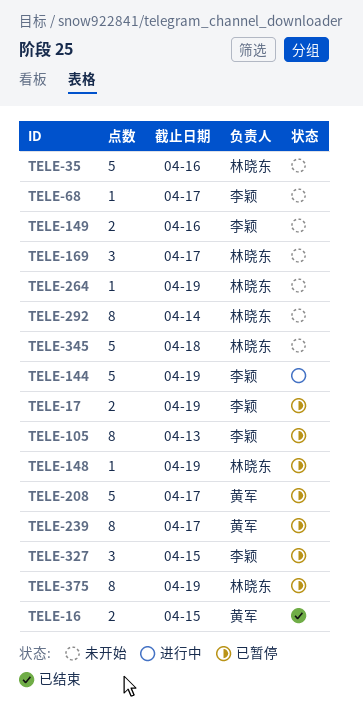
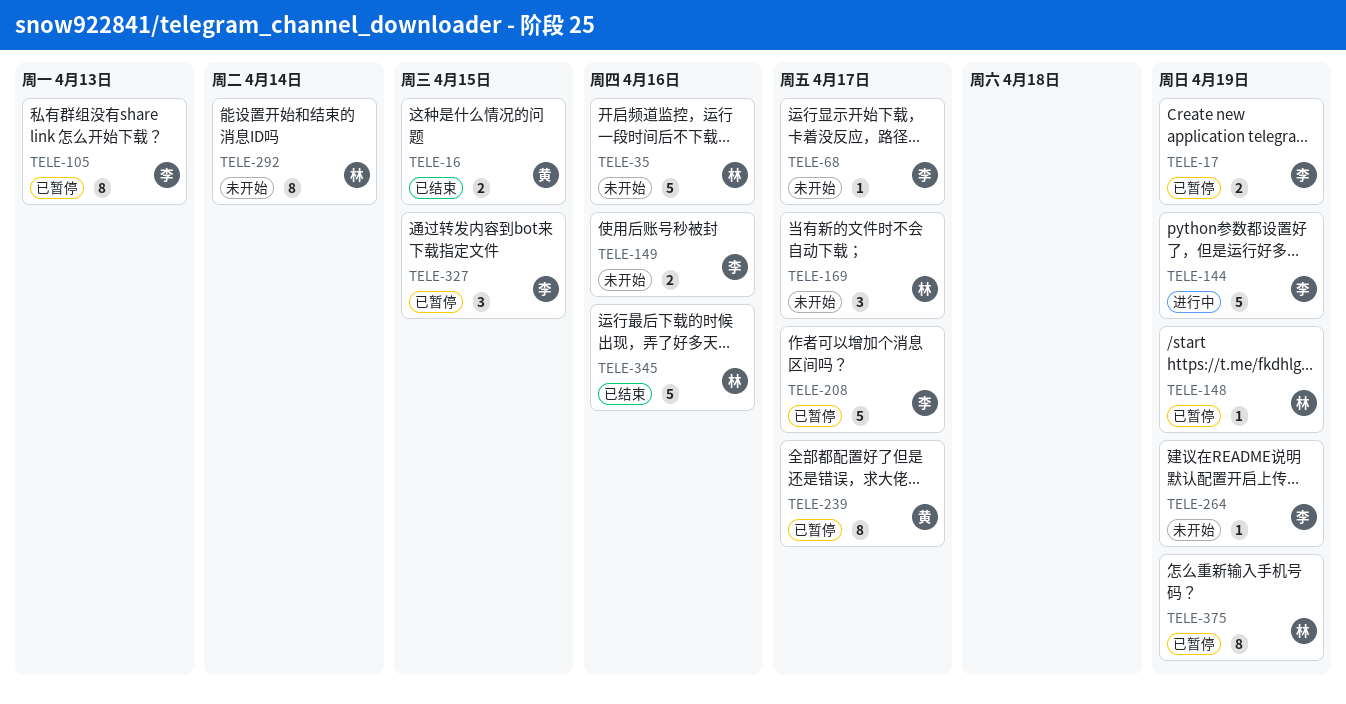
TELE-208, owner: 黄军 -> 李颖
TELE-264, owner: 林晓东 -> 李颖
TELE-345, status: 未开始 -> 已结束
TELE-345, due: Apr 18 -> Apr 16

